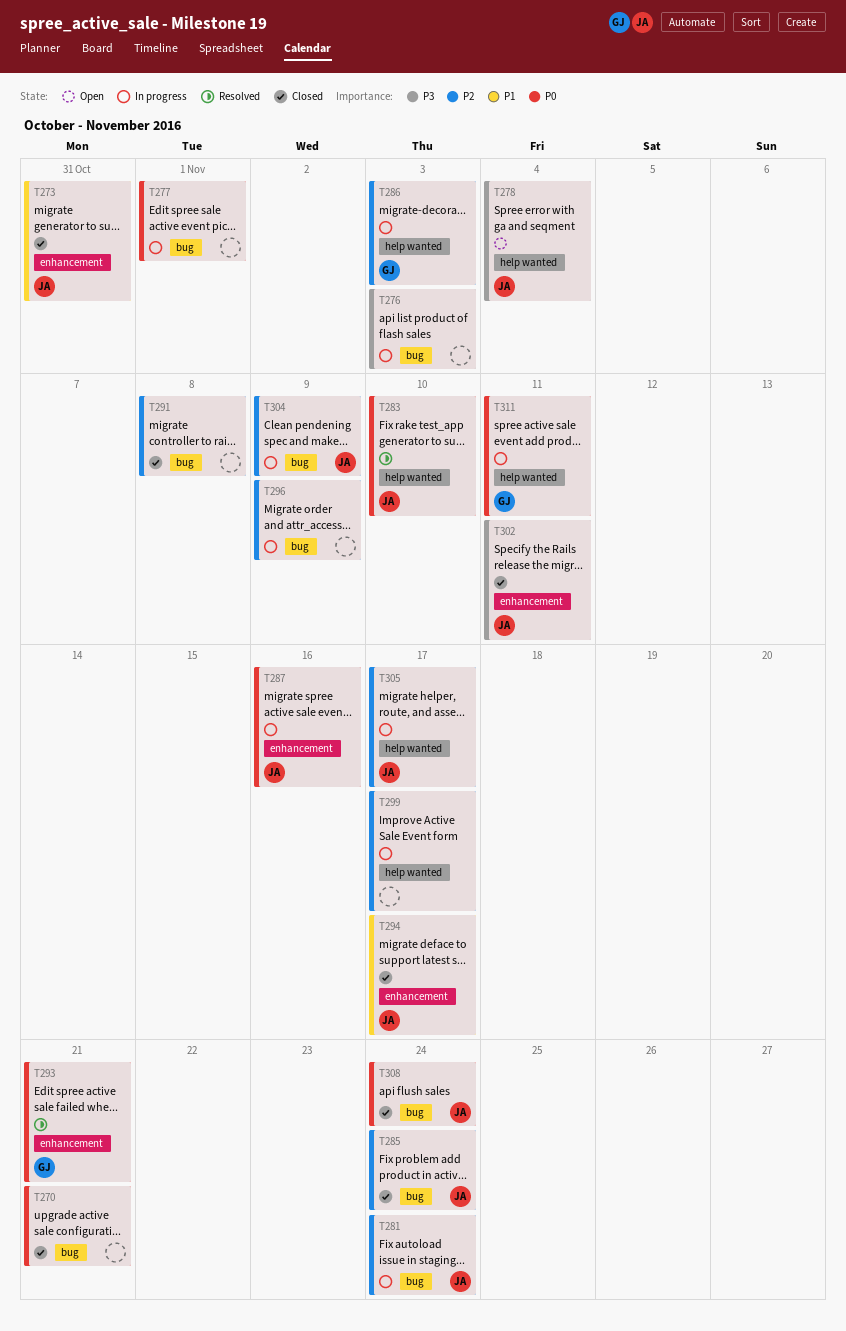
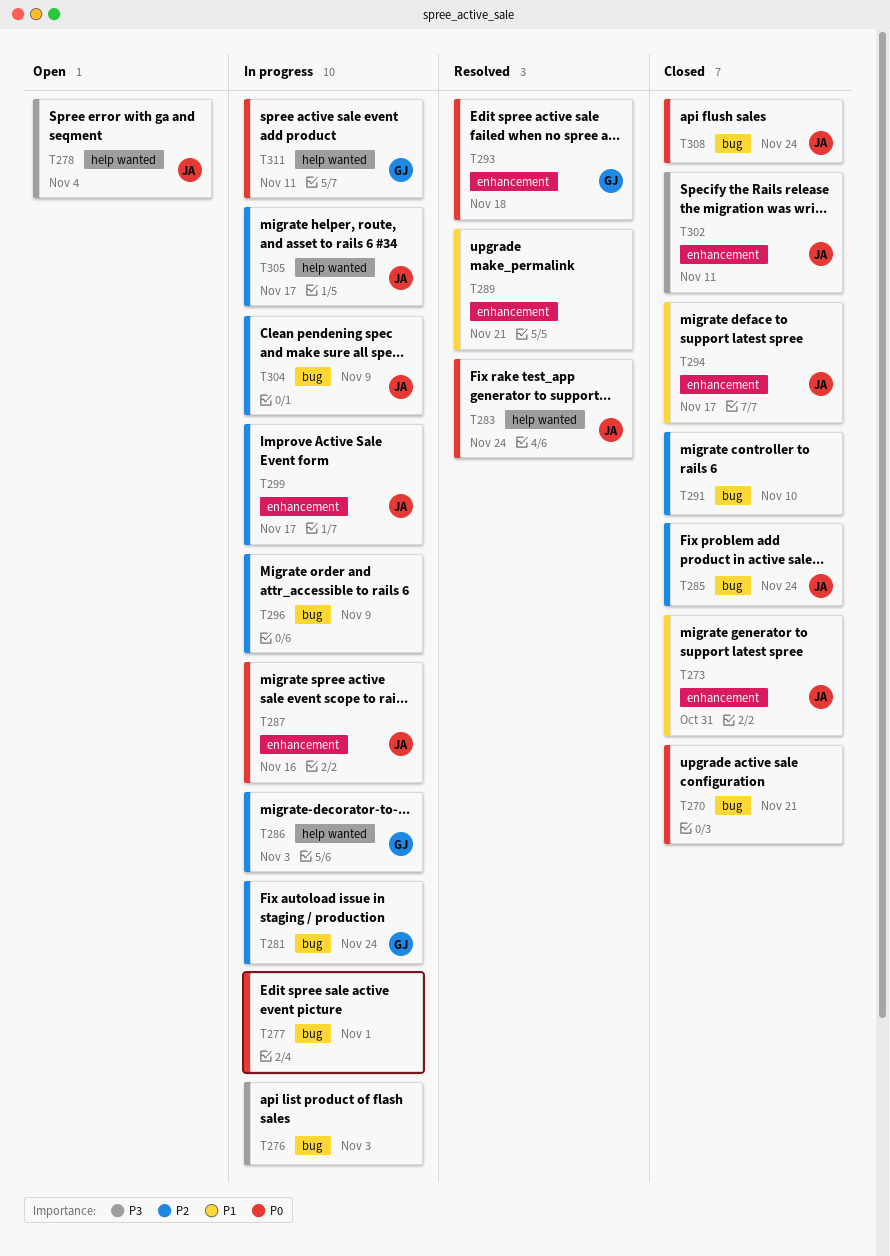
T281, owner: JA -> GJ
T283, due: Nov 10 -> Nov 24
T289: none -> present
T291, due: Nov 8 -> Nov 10
T293, due: Nov 21 -> Nov 18
T299, owner: none -> JA
T299, label: help wanted -> enhancement

